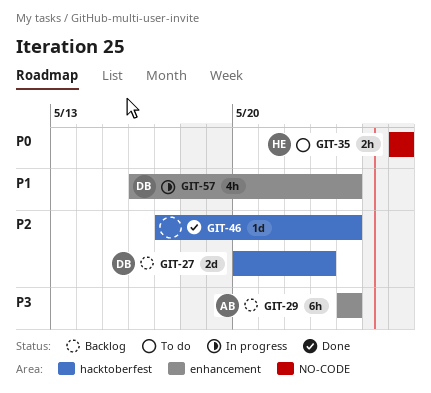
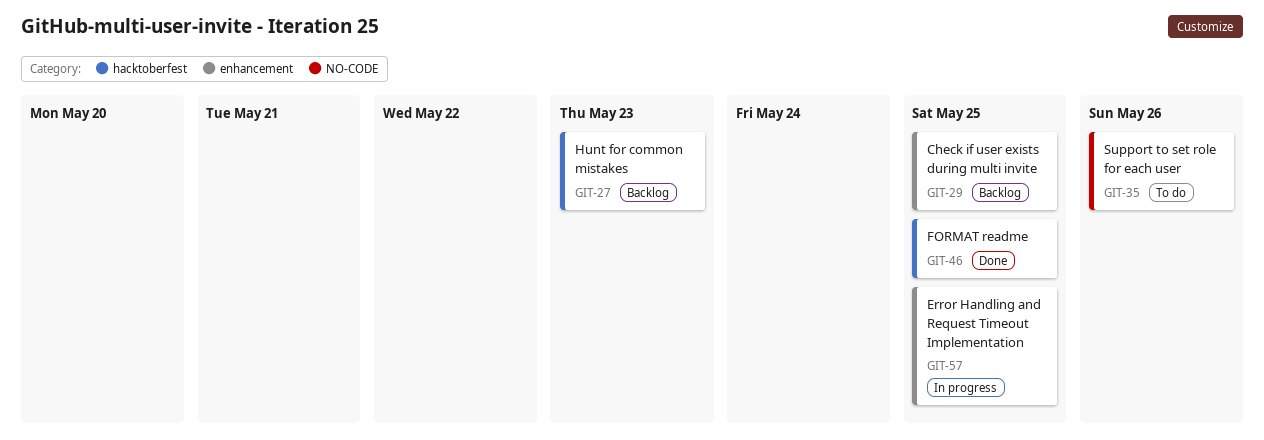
GIT-29, due: May 24 -> May 25
GIT-46, due: May 24 -> May 25
GIT-57, due: May 24 -> May 25

